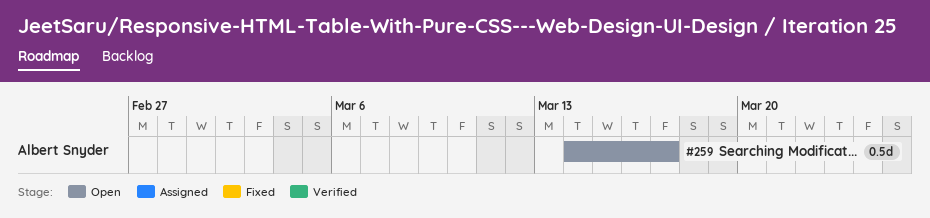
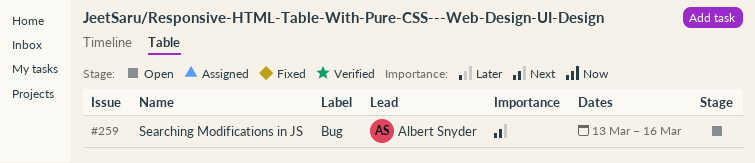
#259, start: Mar 14 -> Mar 13
#259, due: Mar 17 -> Mar 16

